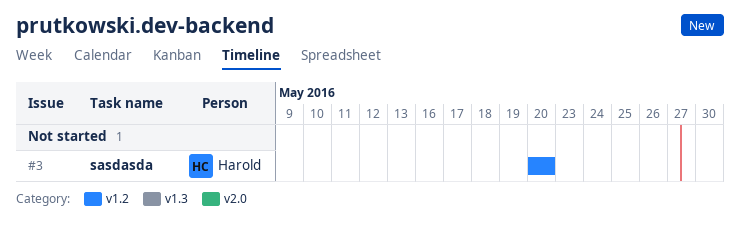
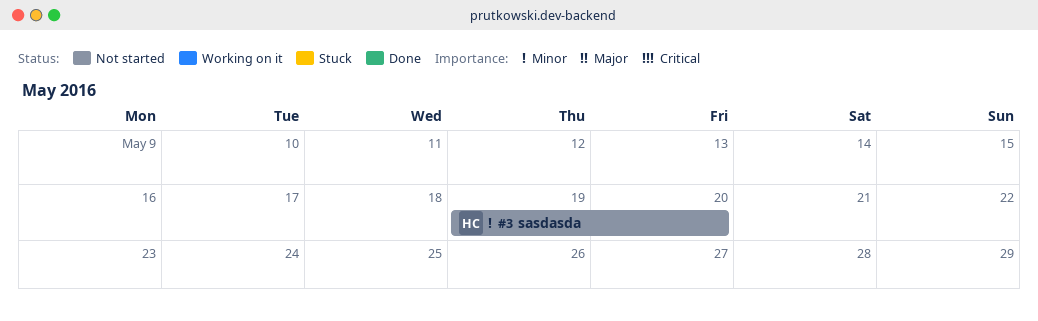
#3, start: May 20 -> May 19

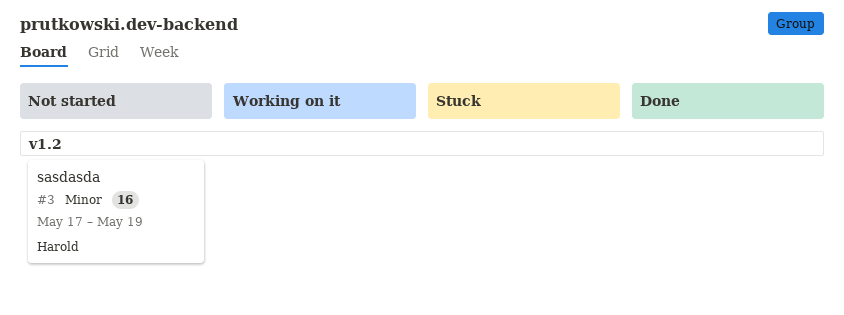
#3, start: May 19 -> May 17
#3, due: May 20 -> May 19

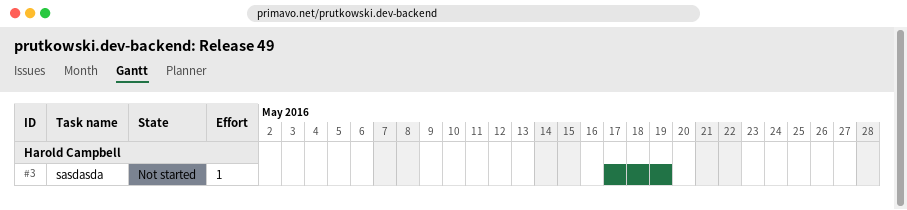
#3, estimate: 16 -> 1

